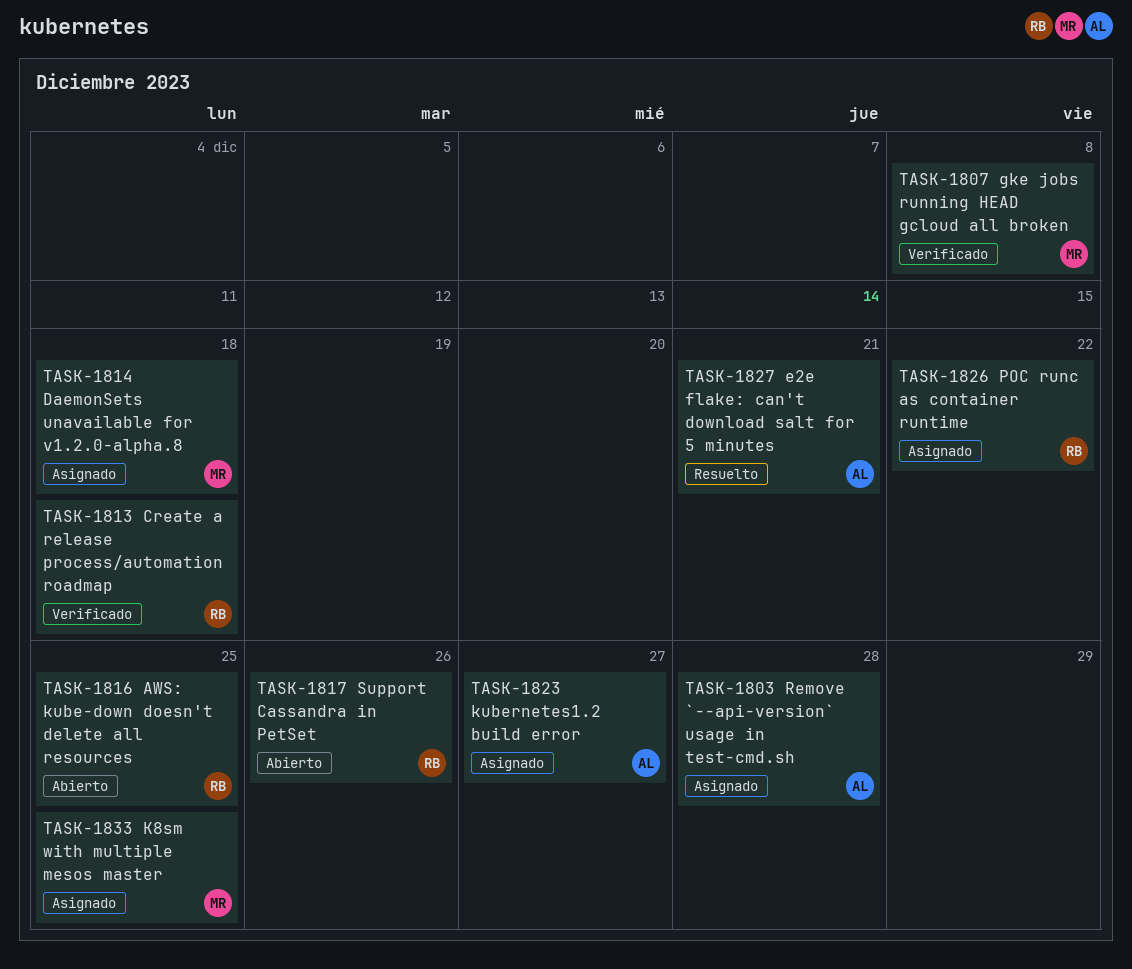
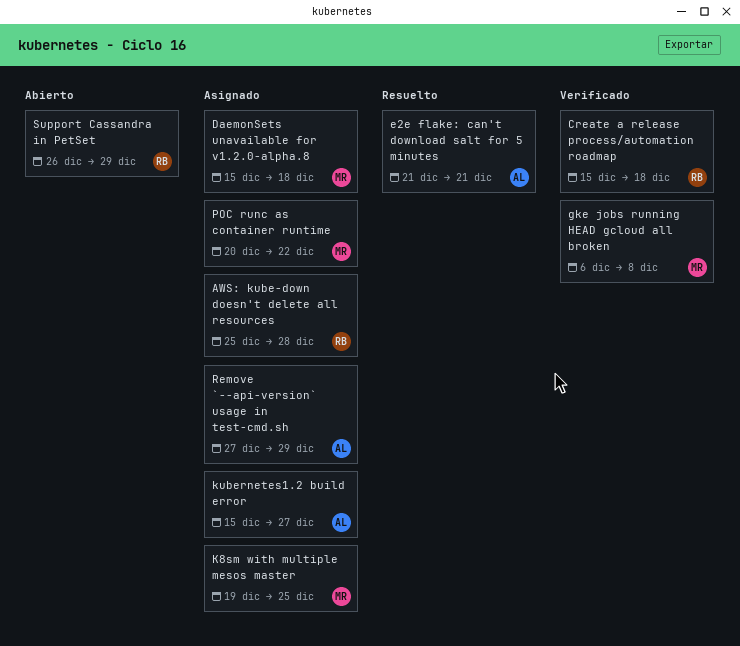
AWS: kube-down doesn't delete all resources, status: Abierto -> Asignado
AWS: kube-down doesn't delete all resources, due: Dec 25 -> Dec 28
POC runc as container runtime, owner: RB -> MR
Remove `--api-version` usage in test-cmd.sh, due: Dec 28 -> Dec 29
Support Cassandra in PetSet, due: Dec 26 -> Dec 29

